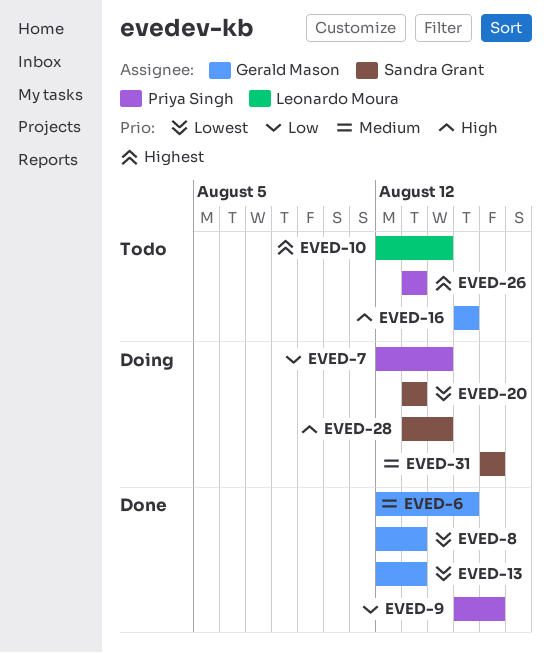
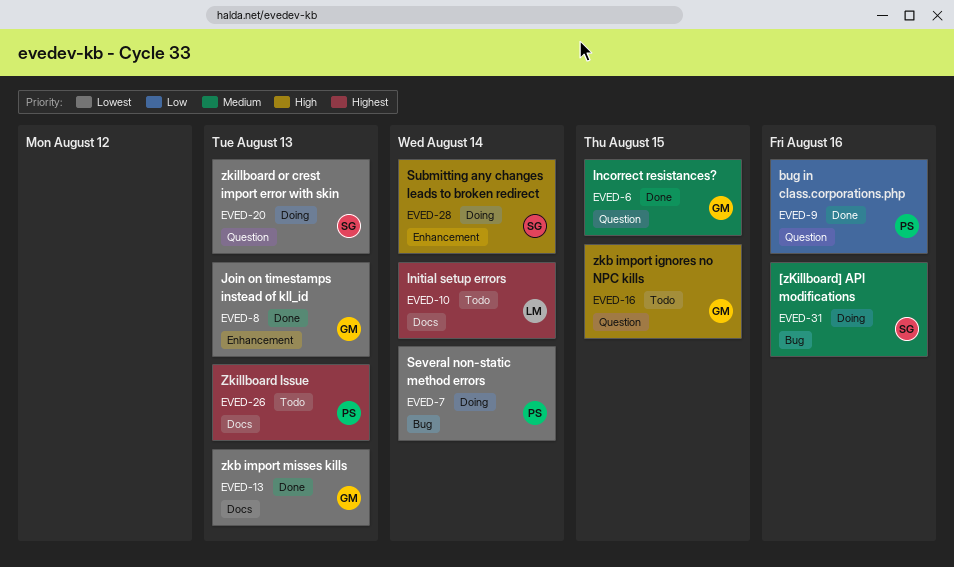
EVED-7, priority: Low -> Lowest

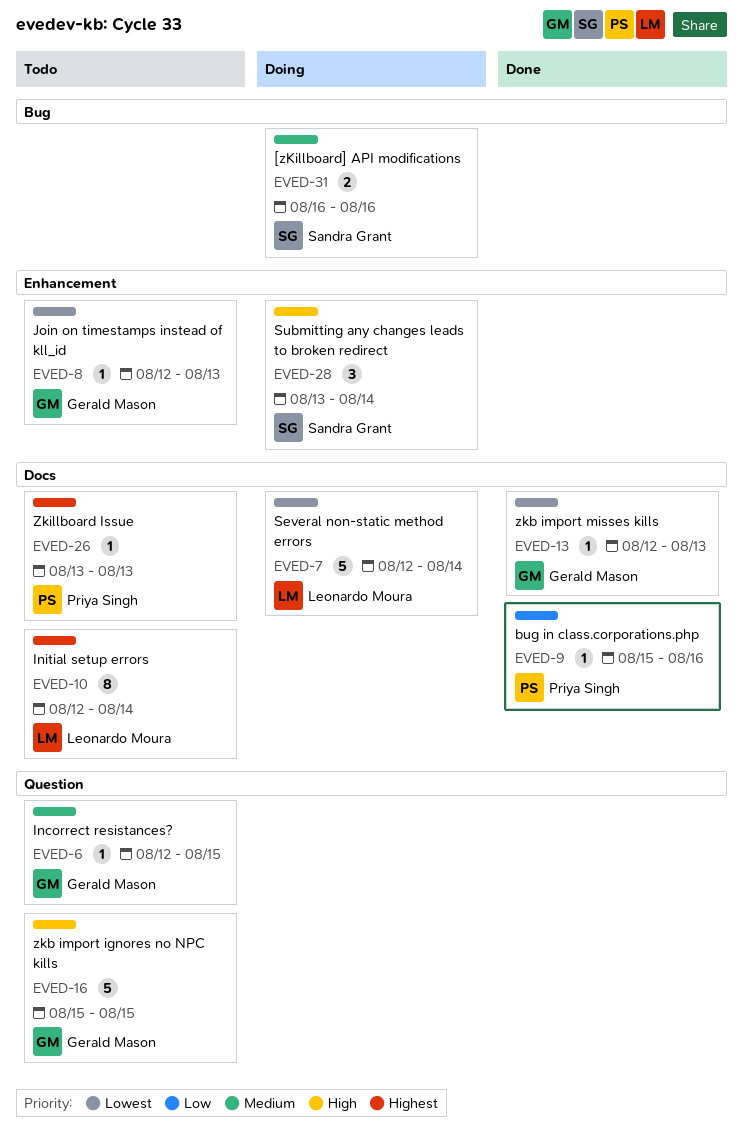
EVED-6, status: Done -> Todo
EVED-7, owner: Priya Singh -> Leonardo Moura
EVED-7, label: Bug -> Docs
EVED-8, status: Done -> Todo
EVED-9, label: Question -> Docs
EVED-20: present -> none

